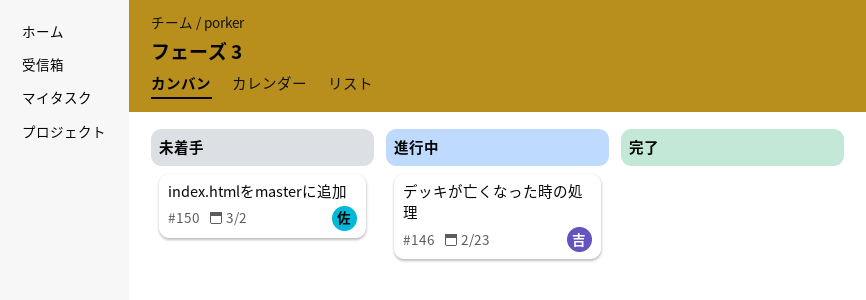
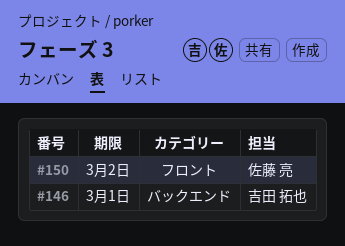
#146, due: Feb 23 -> Mar 1

